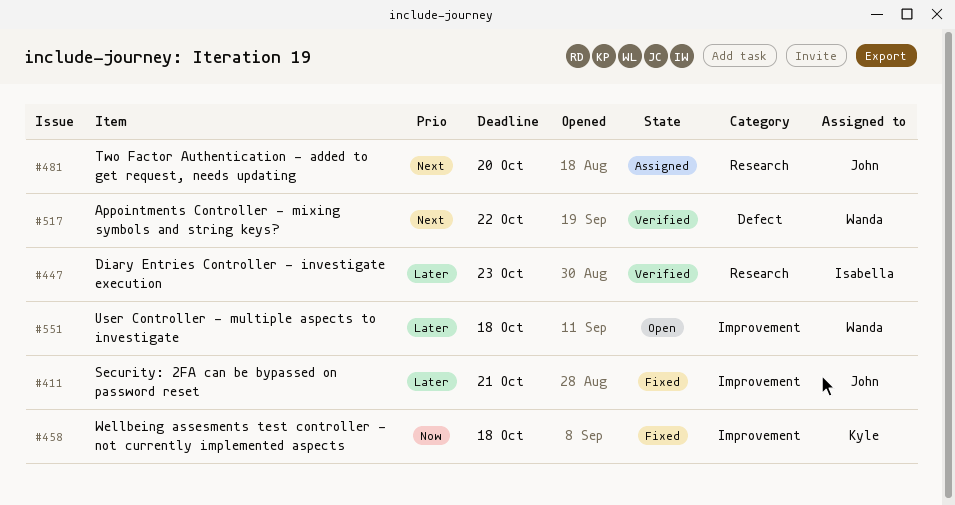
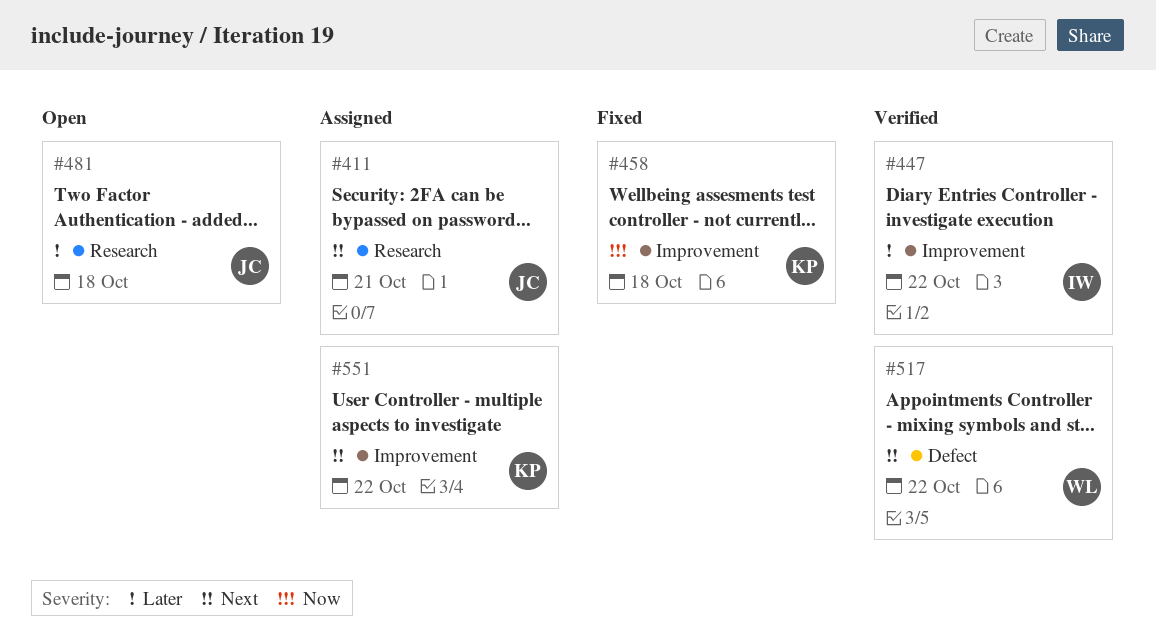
#411, status: Fixed -> Assigned
#411, priority: Later -> Next
#411, label: Improvement -> Research
#447, label: Research -> Improvement
#447, due: Oct 23 -> Oct 22
#481, status: Assigned -> Open
#481, priority: Next -> Later
#481, due: Oct 20 -> Oct 18
#551, status: Open -> Assigned
#551, owner: Wanda -> Kyle
#551, priority: Later -> Next
#551, due: Oct 18 -> Oct 22

